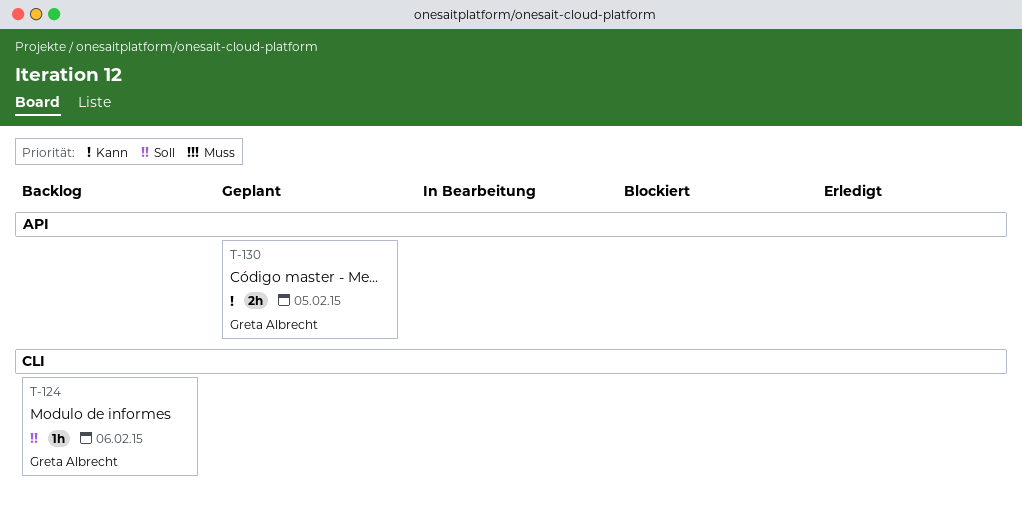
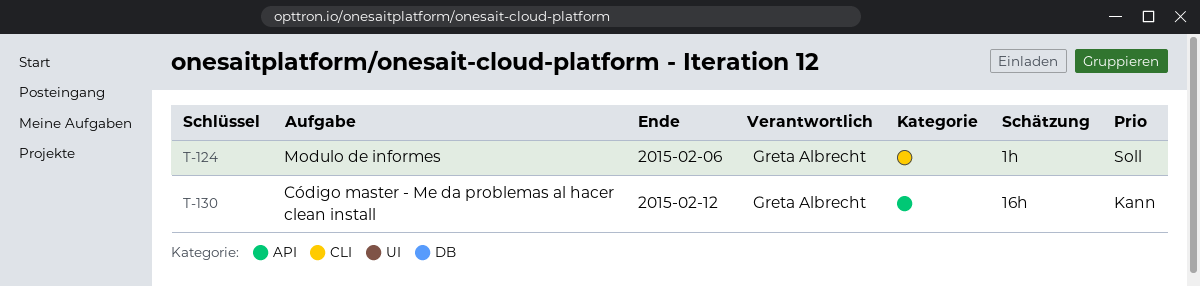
T-130, estimate: 2h -> 16h
T-130, due: Feb 5 -> Feb 12

